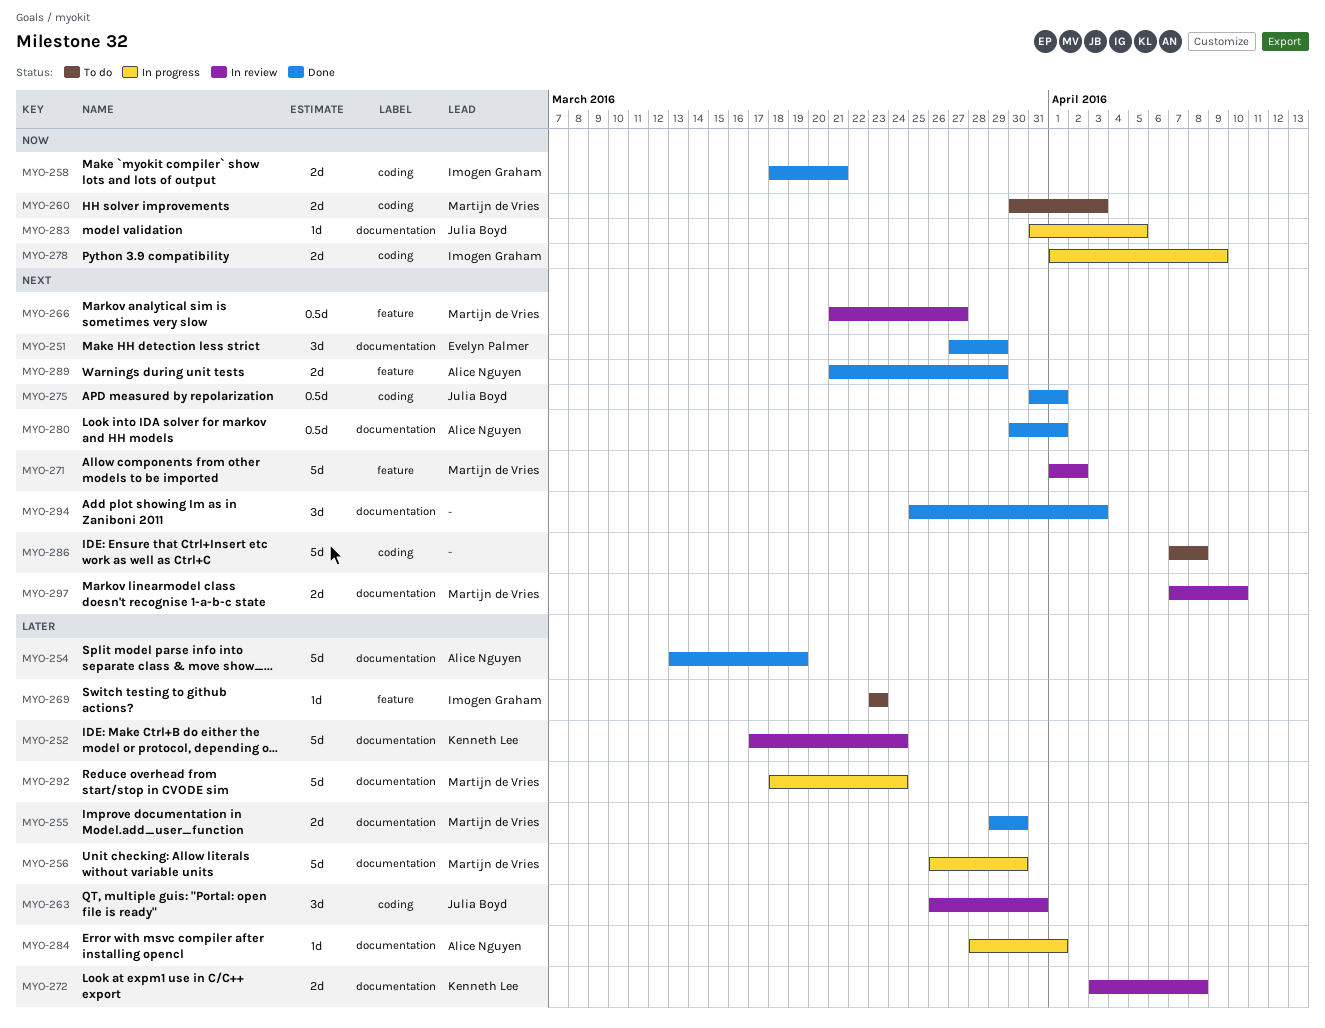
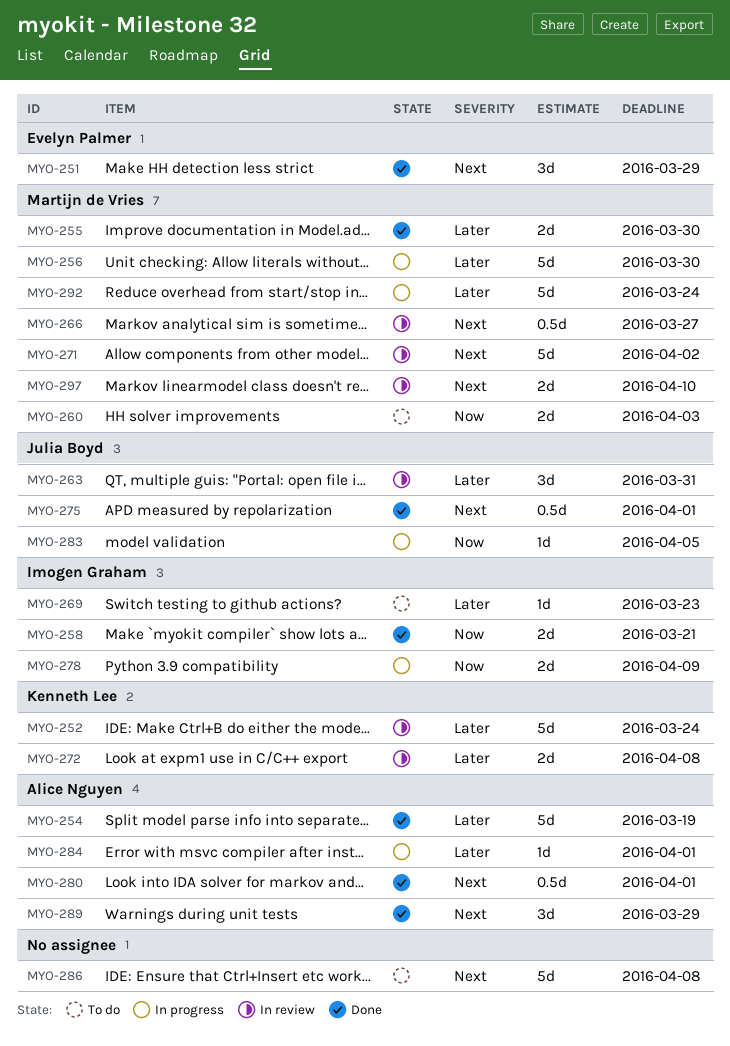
MYO-289, estimate: 2d -> 3d
MYO-294: present -> none

